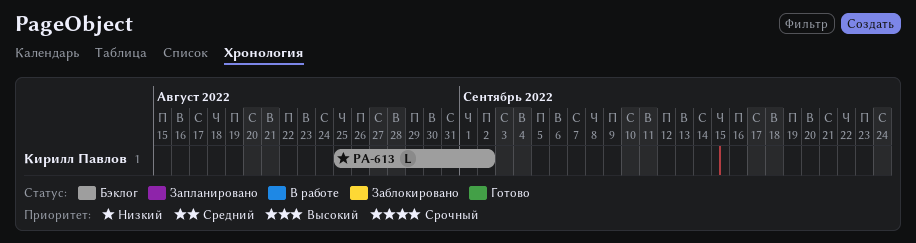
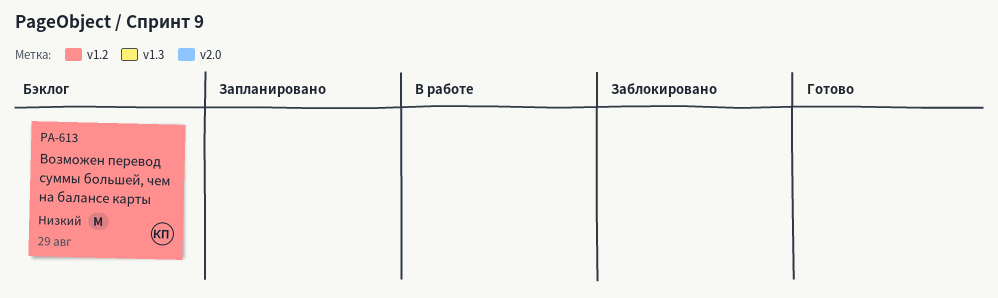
PA-613, estimate: L -> M
PA-613, due: Sep 2 -> Aug 29

